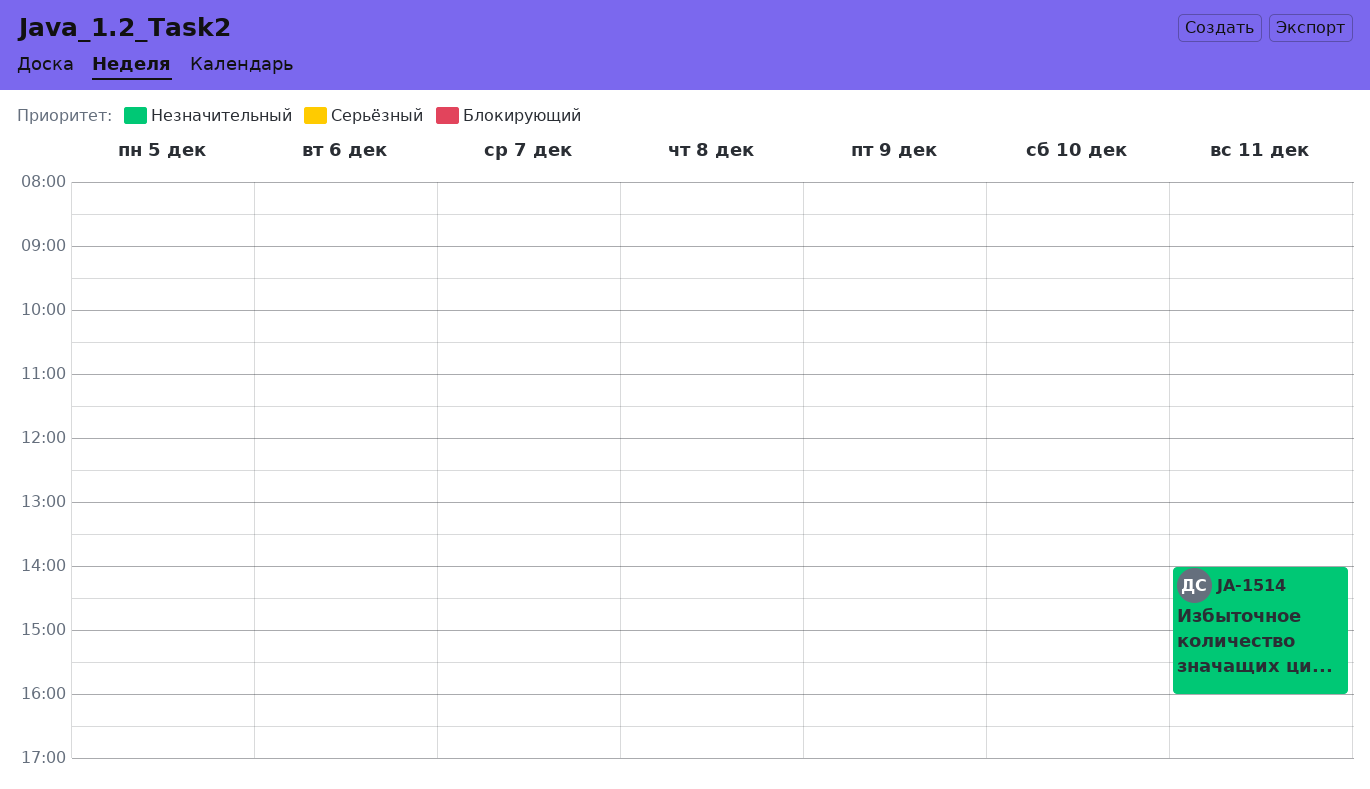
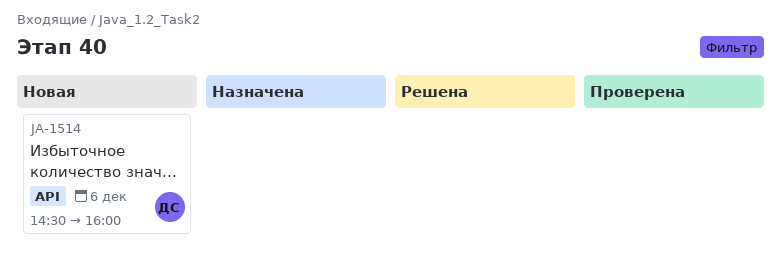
JA-1514, day: Dec 11 -> Dec 6
JA-1514, begins: 14:00 -> 14:30

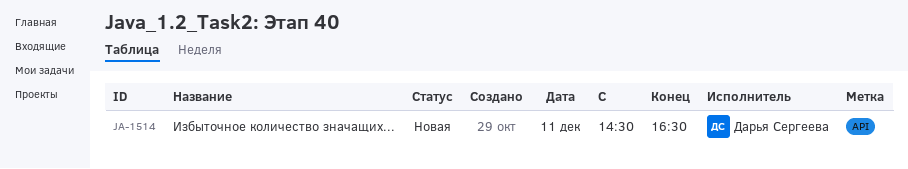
JA-1514, day: Dec 6 -> Dec 11
JA-1514, ends: 16:00 -> 16:30

